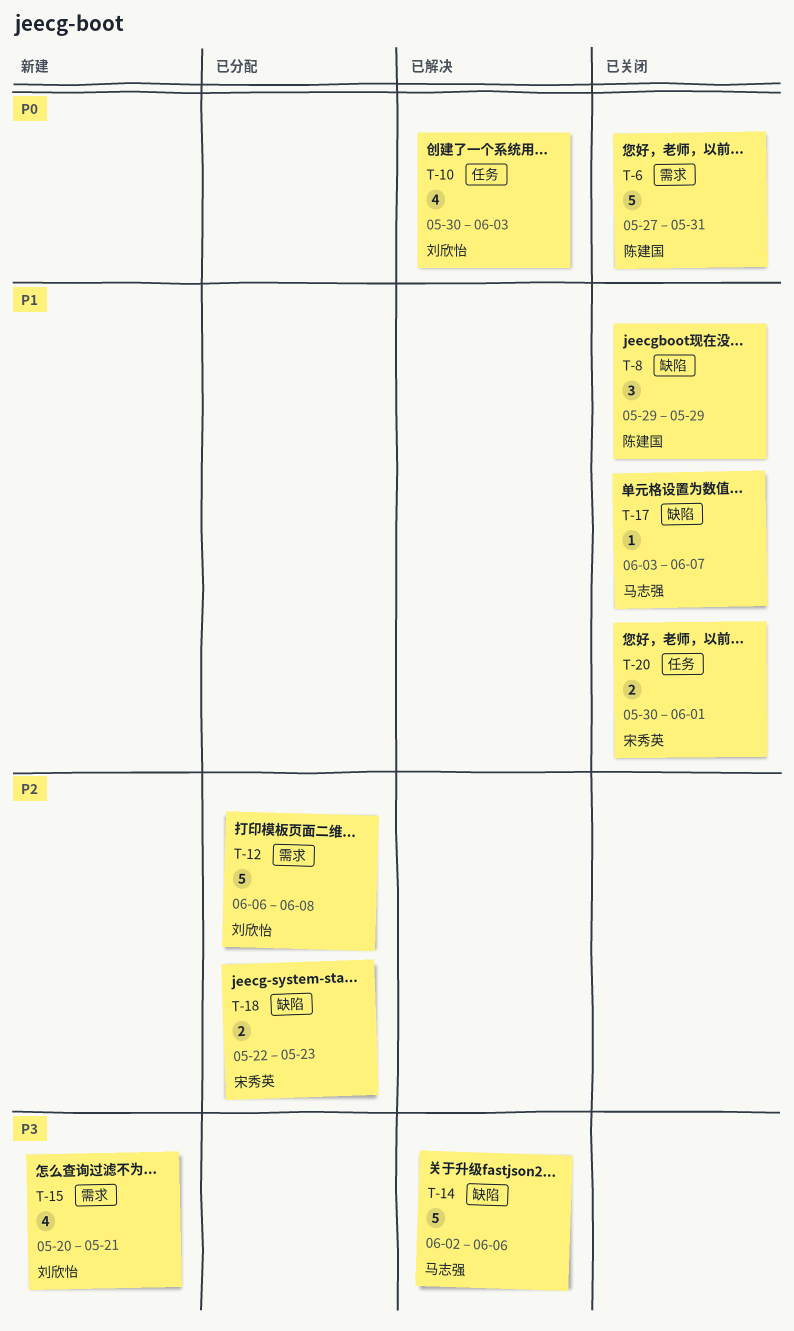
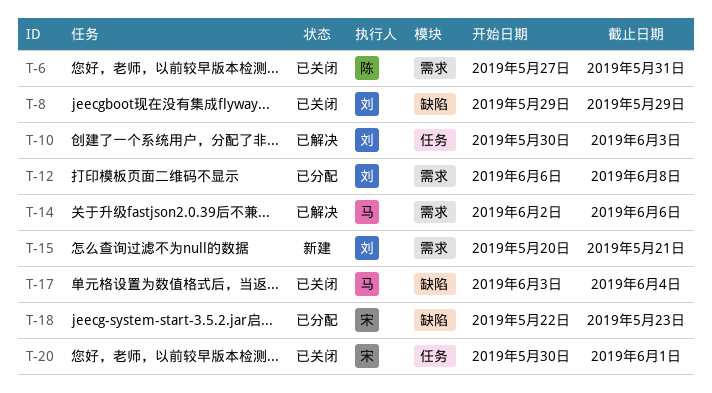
T-8, owner: 陈建国 -> 刘欣怡
T-14, label: 缺陷 -> 需求
T-17, due: Jun 7 -> Jun 4

